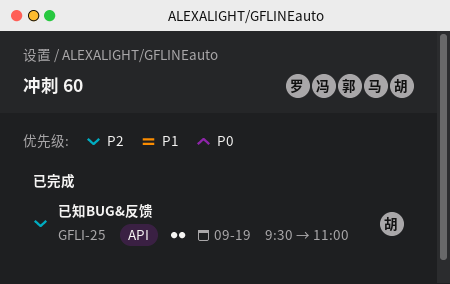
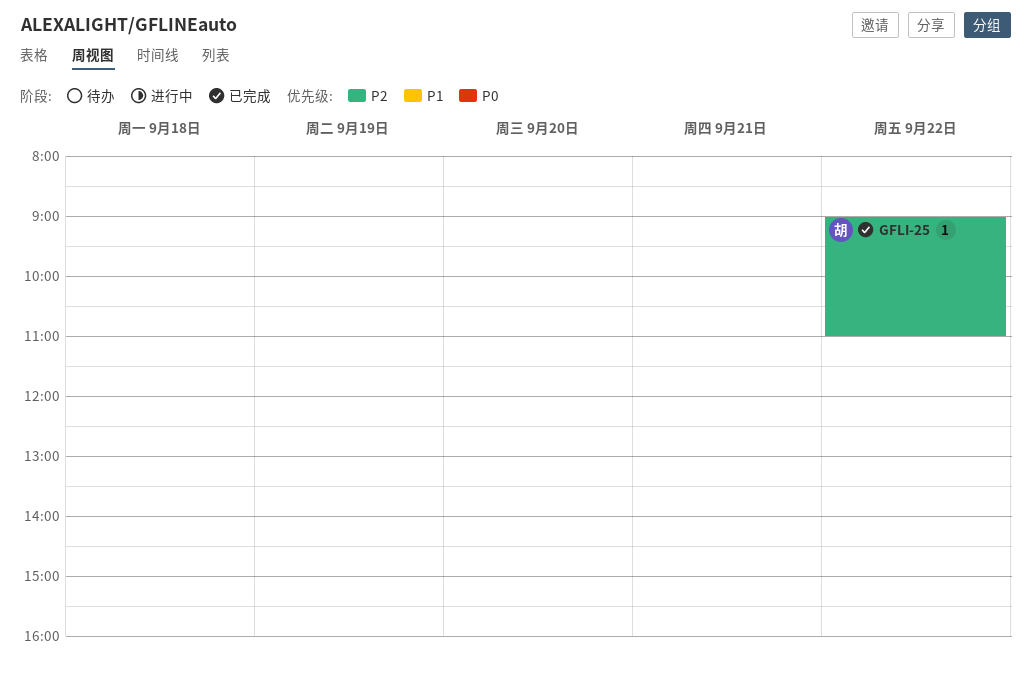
GFLI-25, estimate: 2 -> 1
GFLI-25, day: Sep 19 -> Sep 22
GFLI-25, begins: 09:30 -> 09:00

